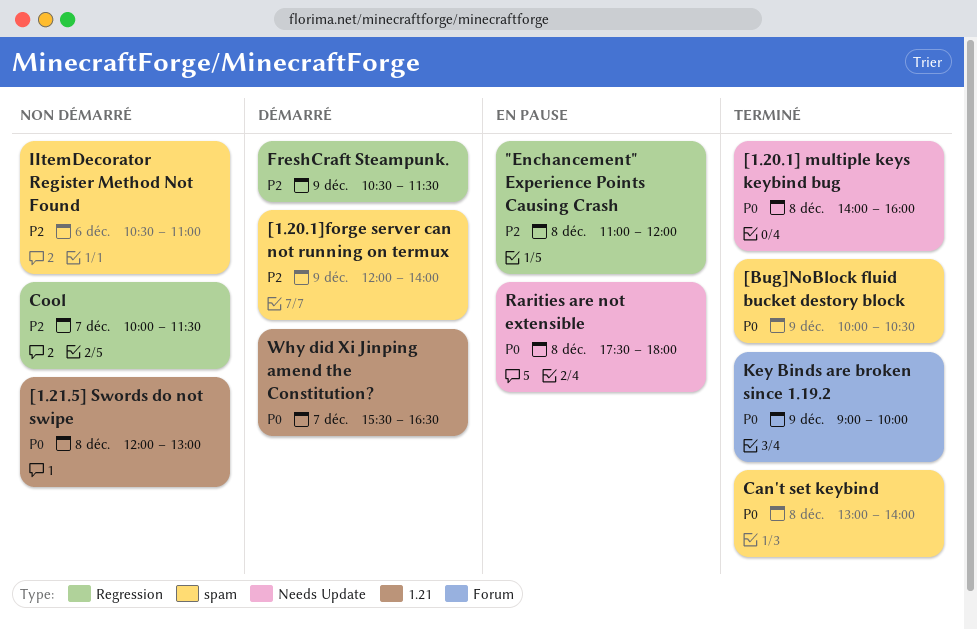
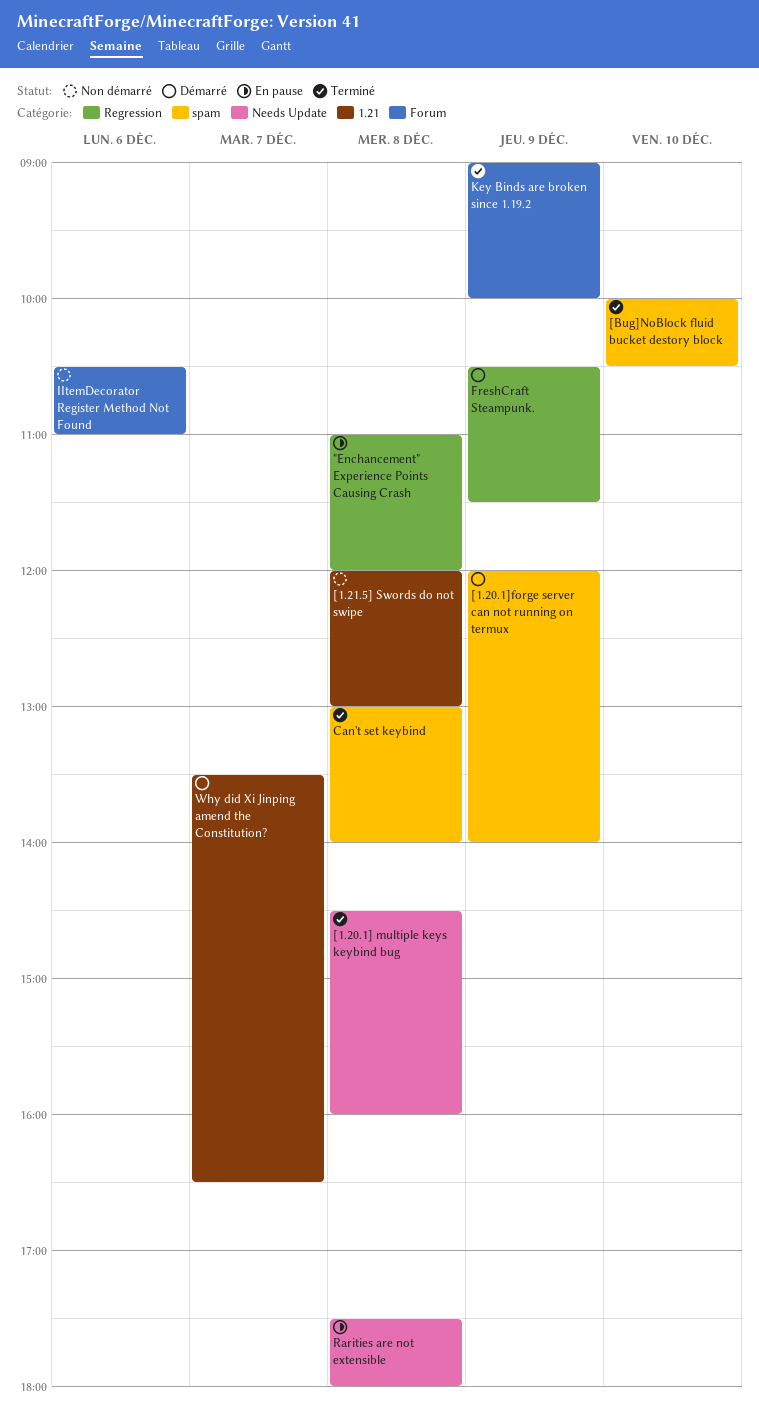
[1.20.1] multiple keys keybind bug, begins: 14:00 -> 14:30
[Bug]NoBlock fluid bucket destory block, day: Dec 9 -> Dec 10
Cool: present -> none
IItemDecorator Register Method Not Found, label: spam -> Forum
Why did Xi Jinping amend the Constitution?, begins: 15:30 -> 13:30

